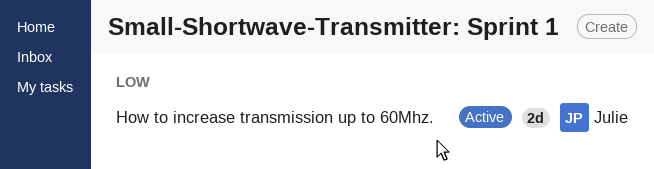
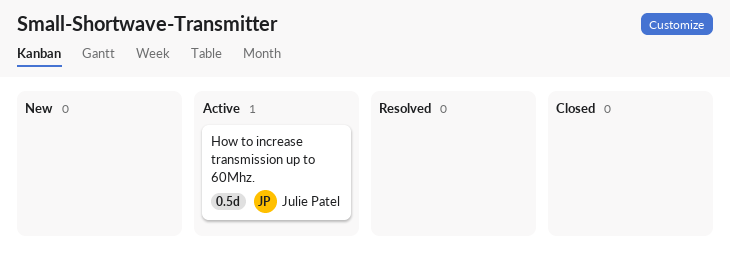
How to increase transmission up to 60Mhz., estimate: 2d -> 0.5d

